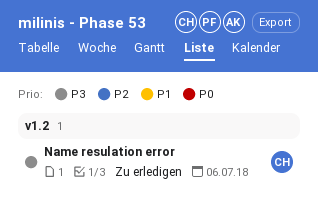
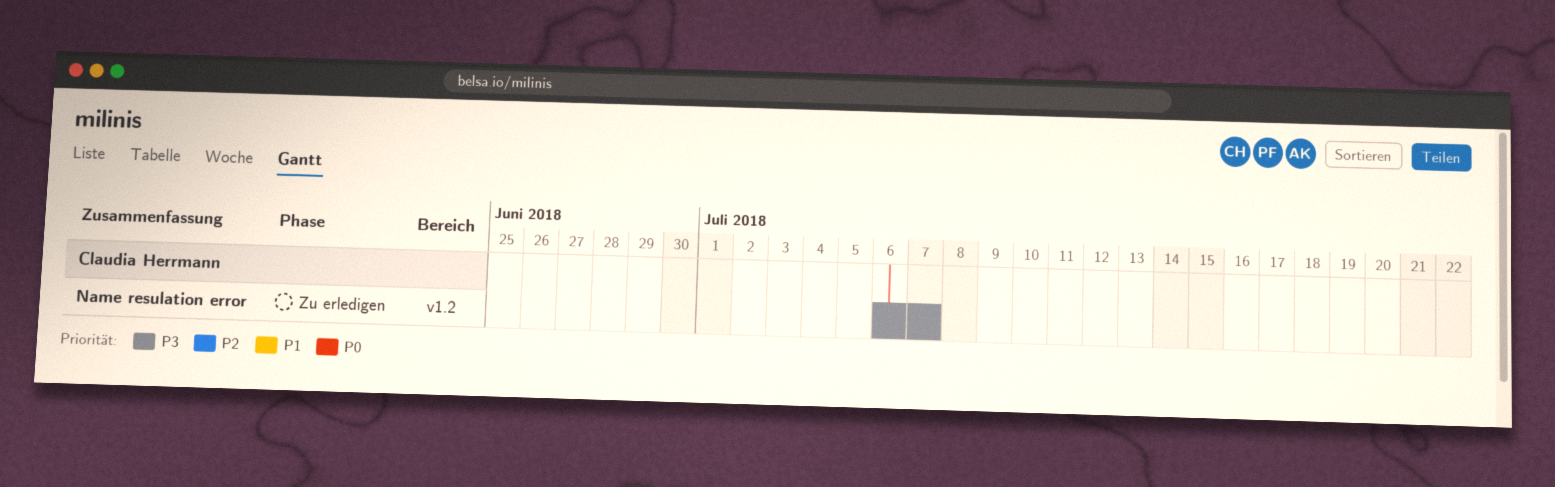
Name resulation error, due: Jul 6 -> Jul 7

